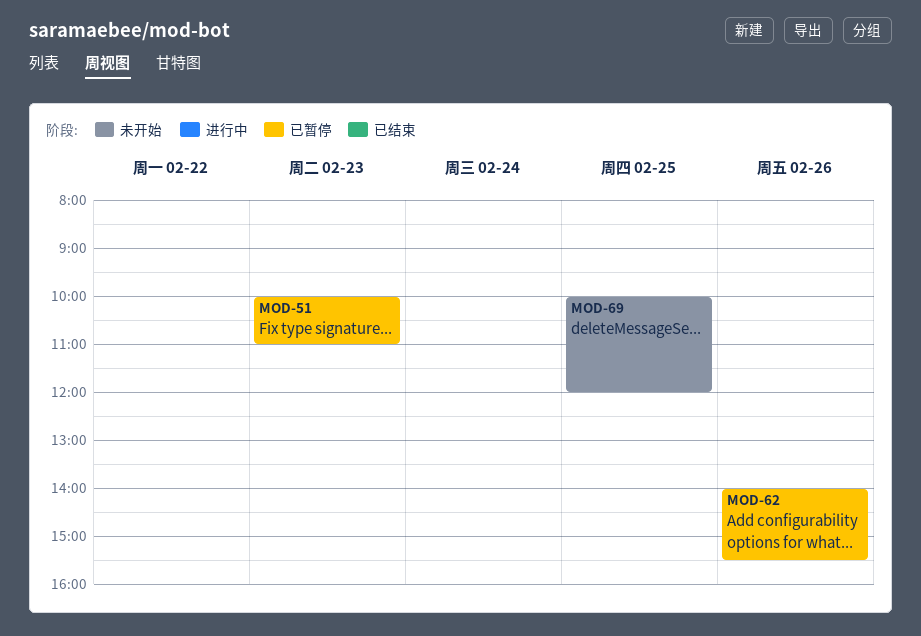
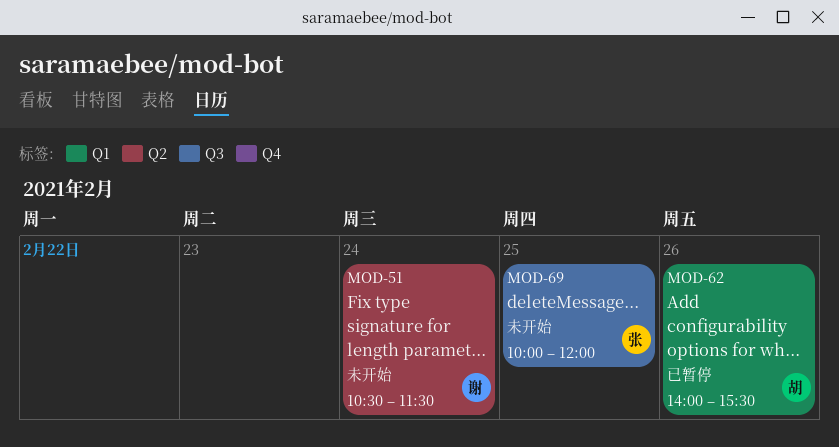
MOD-51, status: 已暂停 -> 未开始
MOD-51, day: Feb 23 -> Feb 24
MOD-51, begins: 10:00 -> 10:30
MOD-51, ends: 11:00 -> 11:30

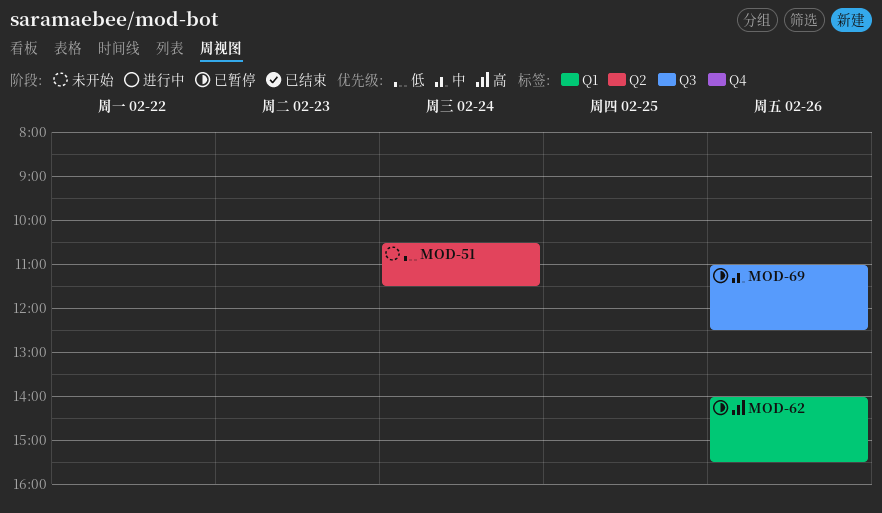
MOD-69, status: 未开始 -> 已暂停
MOD-69, day: Feb 25 -> Feb 26
MOD-69, begins: 10:00 -> 11:00
MOD-69, ends: 12:00 -> 12:30

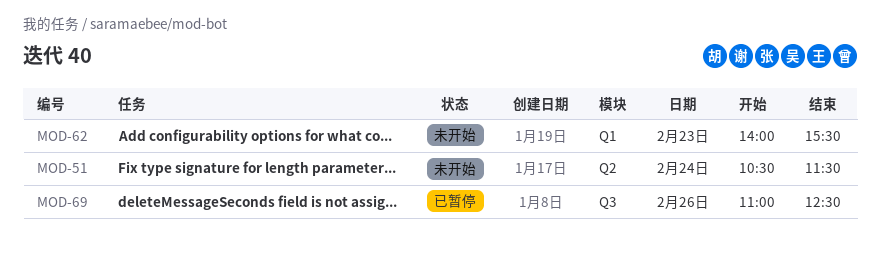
MOD-62, status: 已暂停 -> 未开始
MOD-62, day: Feb 26 -> Feb 23

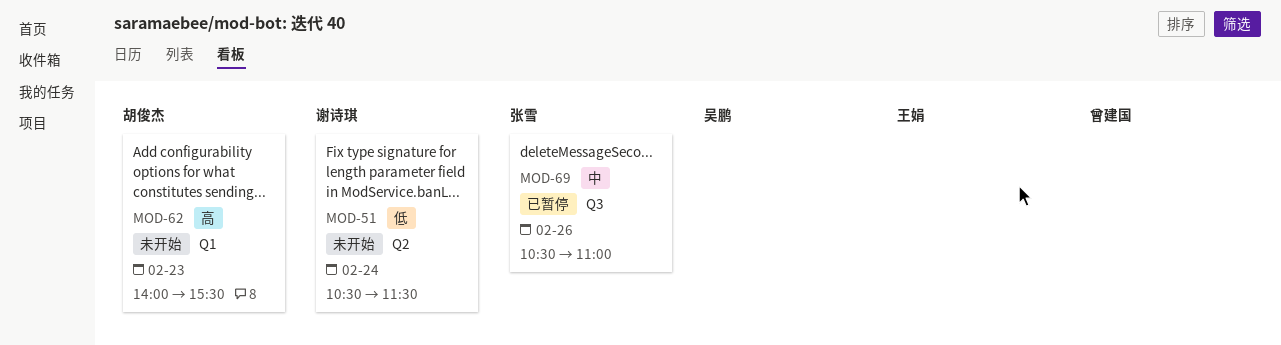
MOD-69, begins: 11:00 -> 10:30
MOD-69, ends: 12:30 -> 11:00

